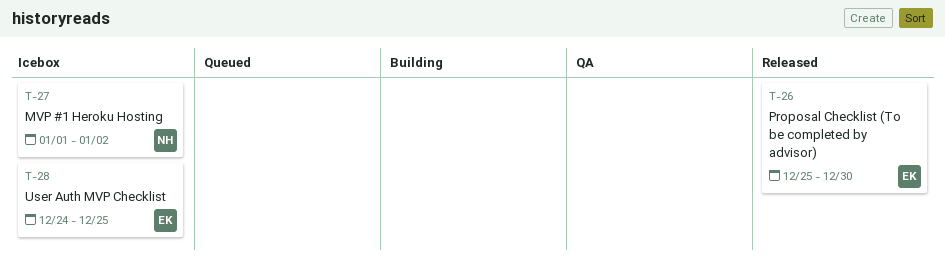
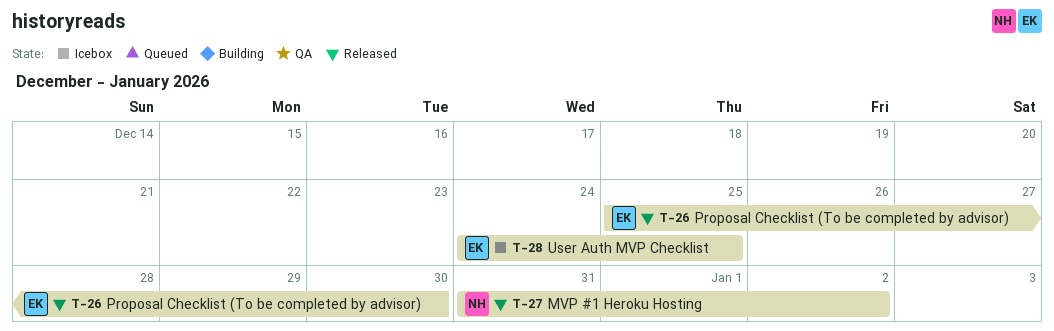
T-27, status: Icebox -> Released
T-27, start: Jan 1 -> Dec 31

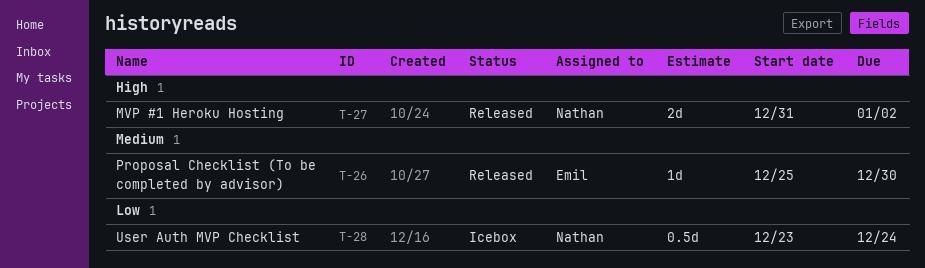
T-28, owner: Emil -> Nathan
T-28, start: Dec 24 -> Dec 23
T-28, due: Dec 25 -> Dec 24

